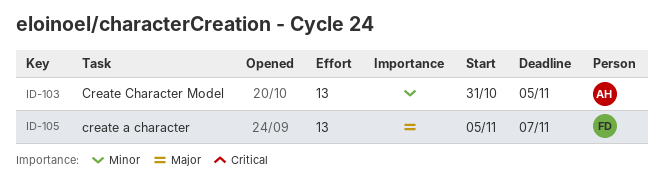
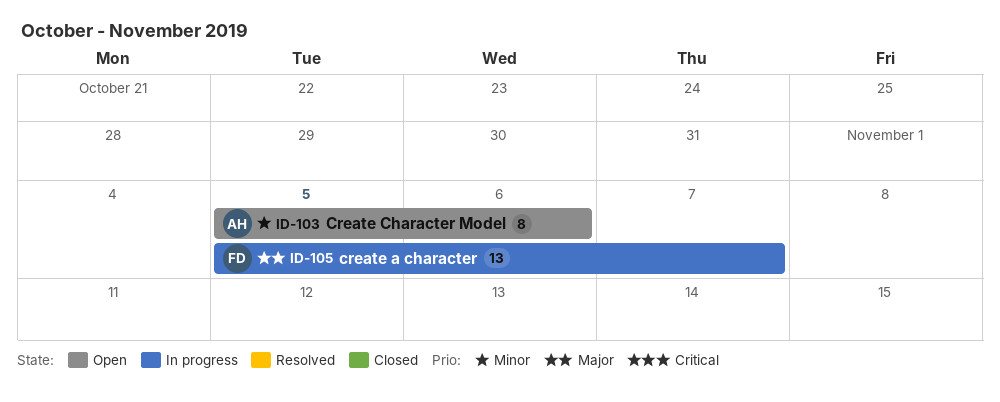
ID-103, estimate: 13 -> 8
ID-103, start: Oct 31 -> Nov 5
ID-103, due: Nov 5 -> Nov 6

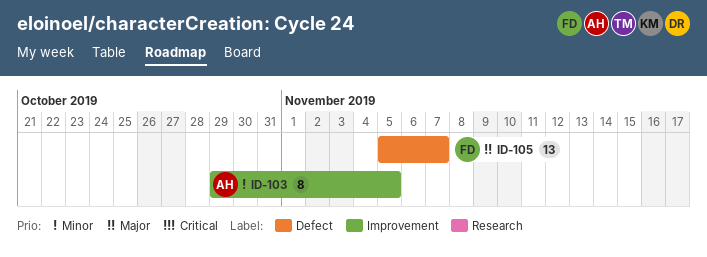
ID-103, start: Nov 5 -> Oct 29
ID-103, due: Nov 6 -> Nov 5

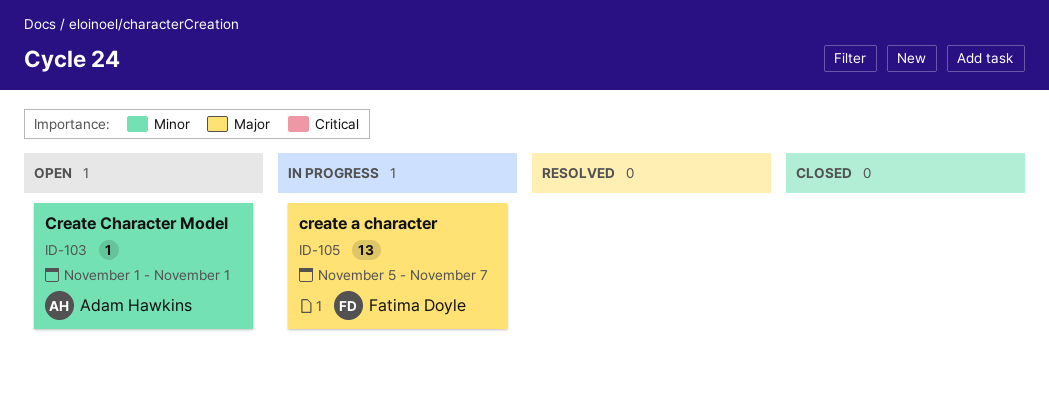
ID-103, estimate: 8 -> 1
ID-103, start: Oct 29 -> Nov 1
ID-103, due: Nov 5 -> Nov 1

